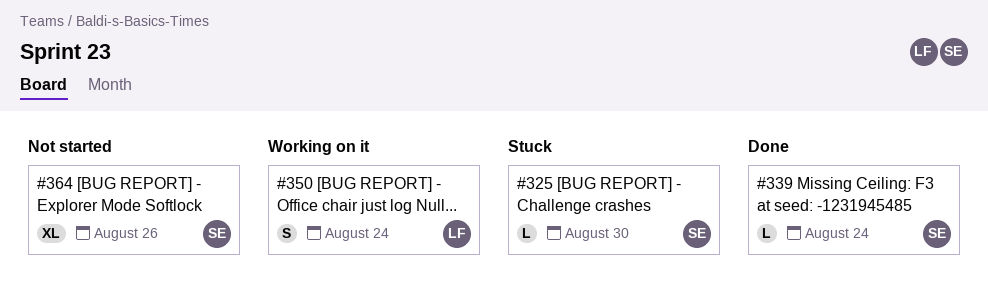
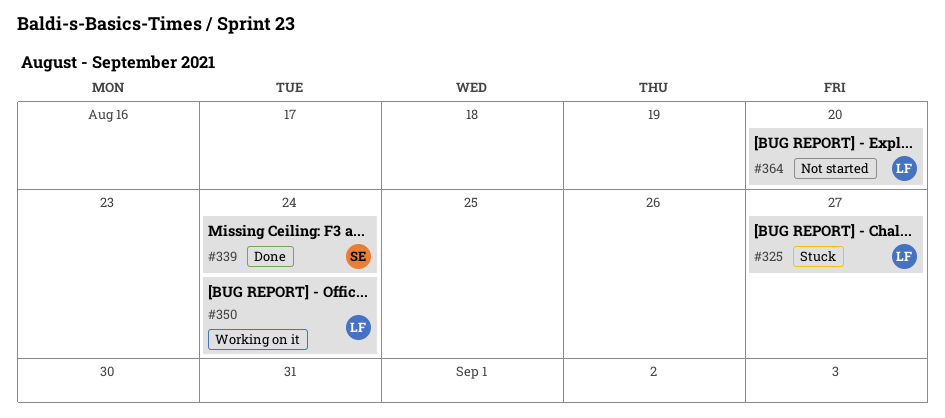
#325, owner: SE -> LF
#325, due: Aug 30 -> Aug 27
#364, owner: SE -> LF
#364, due: Aug 26 -> Aug 20

